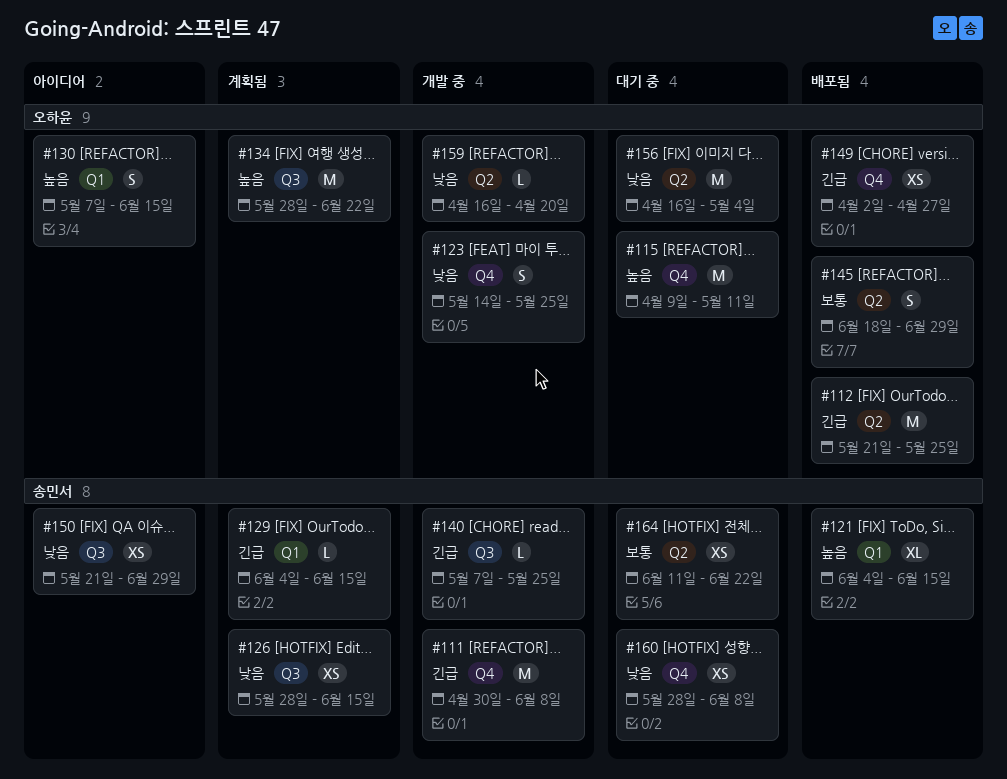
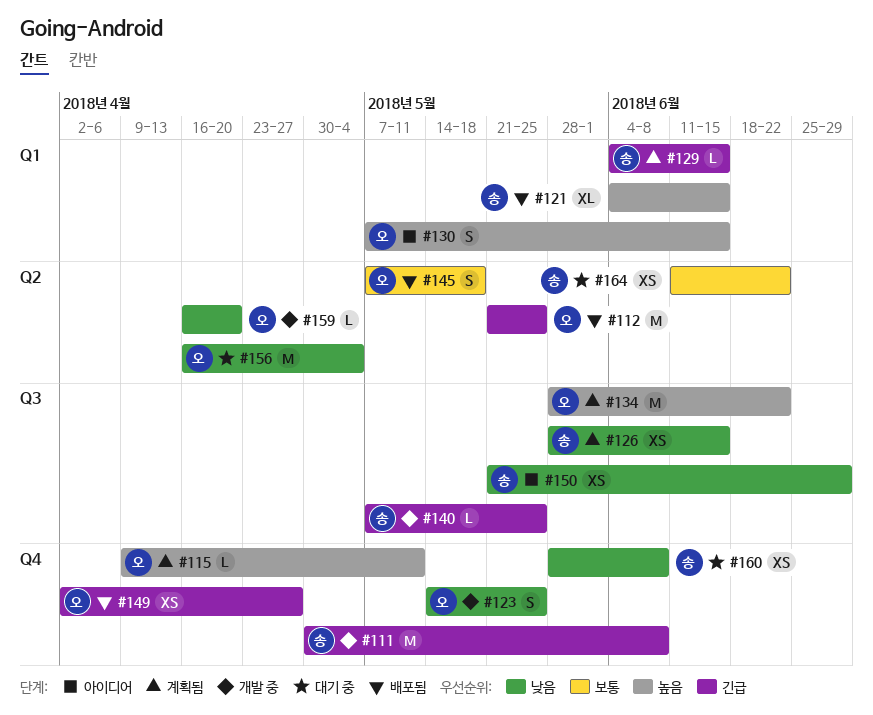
#115, status: 대기 중 -> 계획됨
#115, estimate: M -> L
#145, start: Jun 18 -> May 7
#145, due: Jun 29 -> May 18

